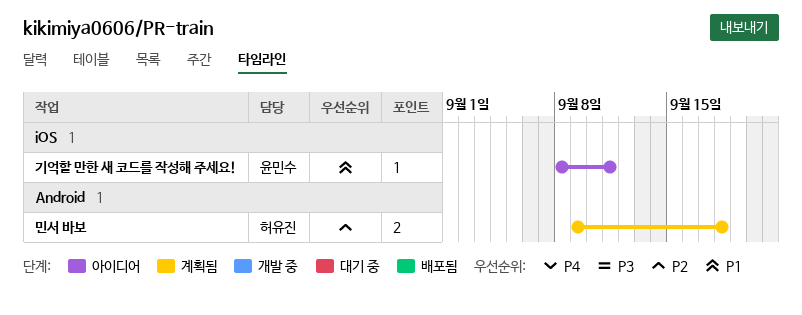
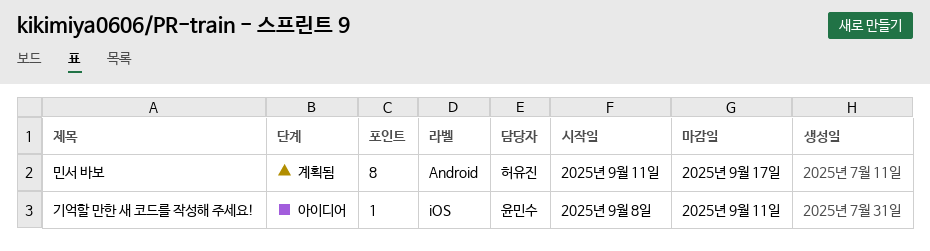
민서 바보, estimate: 2 -> 8
민서 바보, start: Sep 9 -> Sep 11
민서 바보, due: Sep 18 -> Sep 17

